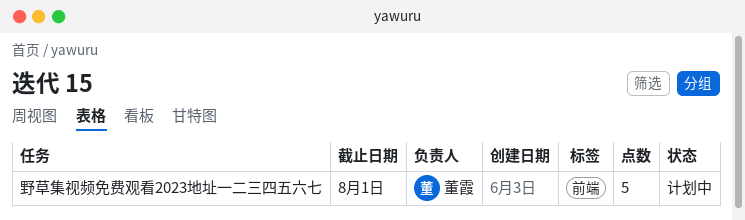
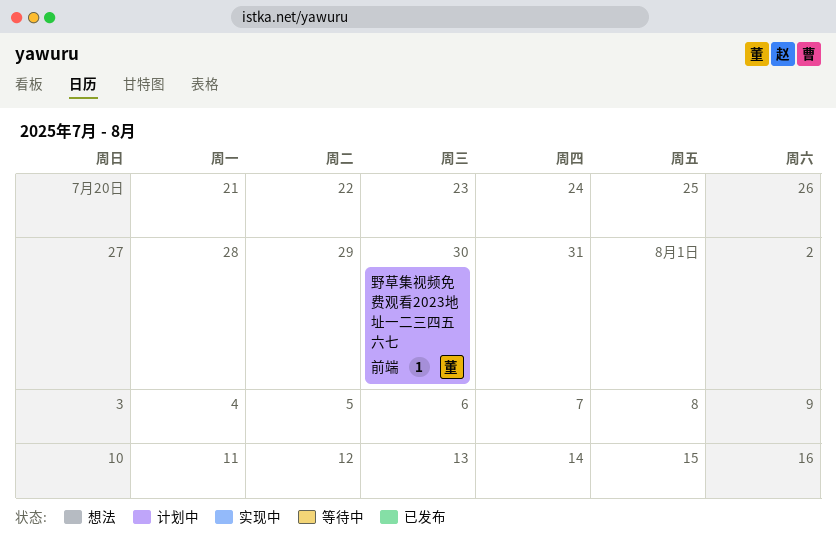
野草集视频免费观看2023地址一二三四五六七, estimate: 5 -> 1
野草集视频免费观看2023地址一二三四五六七, due: Aug 1 -> Jul 30

